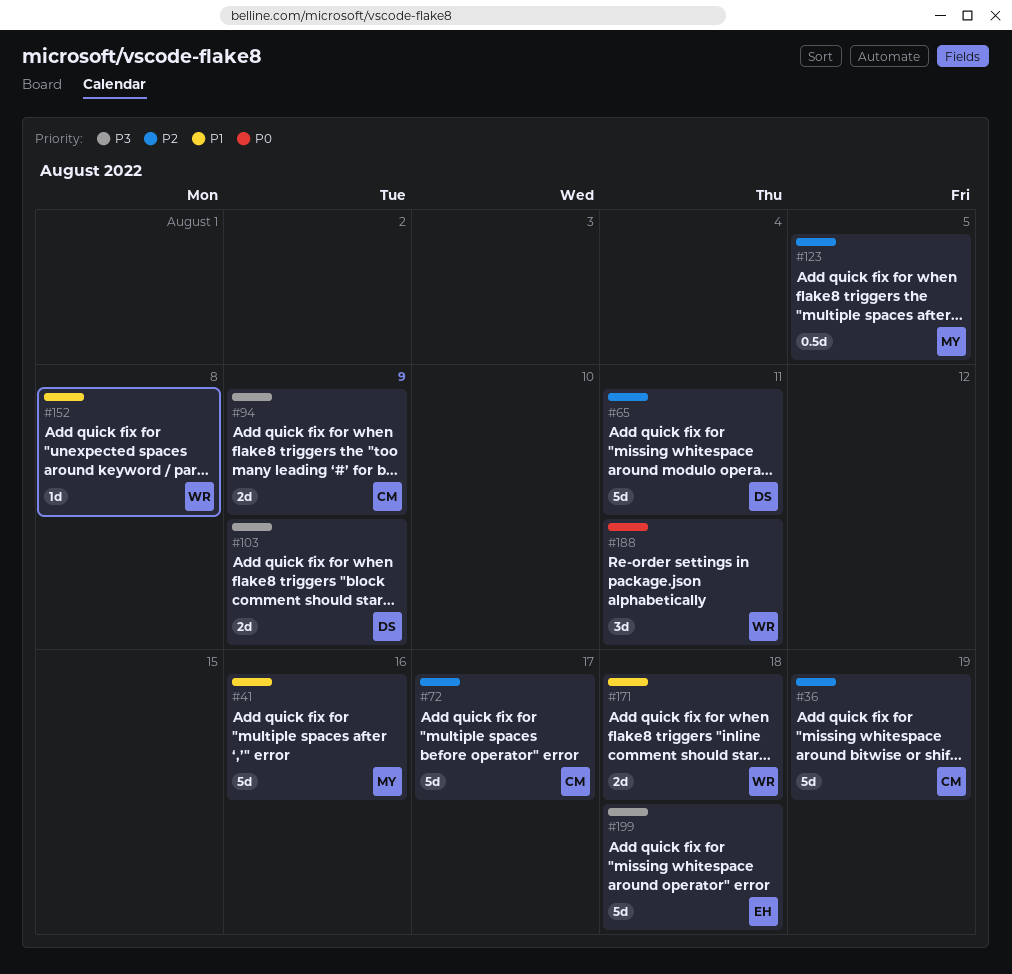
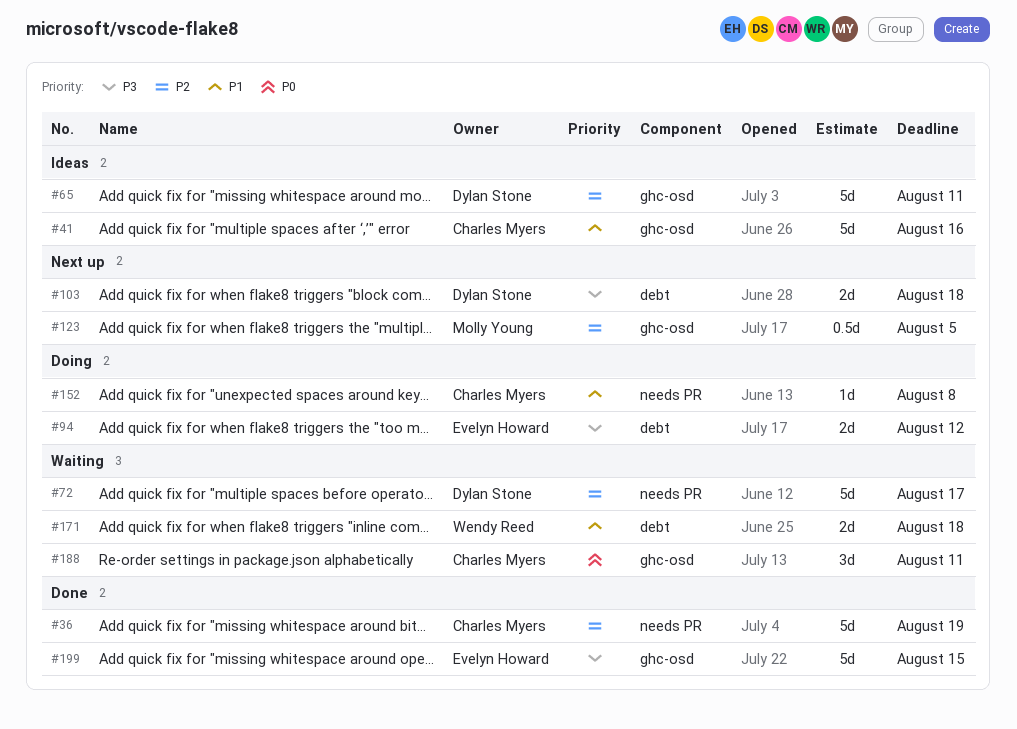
#41, owner: Molly Young -> Charles Myers
#72, owner: Charles Myers -> Dylan Stone
#94, owner: Charles Myers -> Evelyn Howard
#94, due: Aug 9 -> Aug 12
#103, due: Aug 9 -> Aug 18
#152, owner: Wendy Reed -> Charles Myers
#188, owner: Wendy Reed -> Charles Myers
#199, due: Aug 18 -> Aug 15

